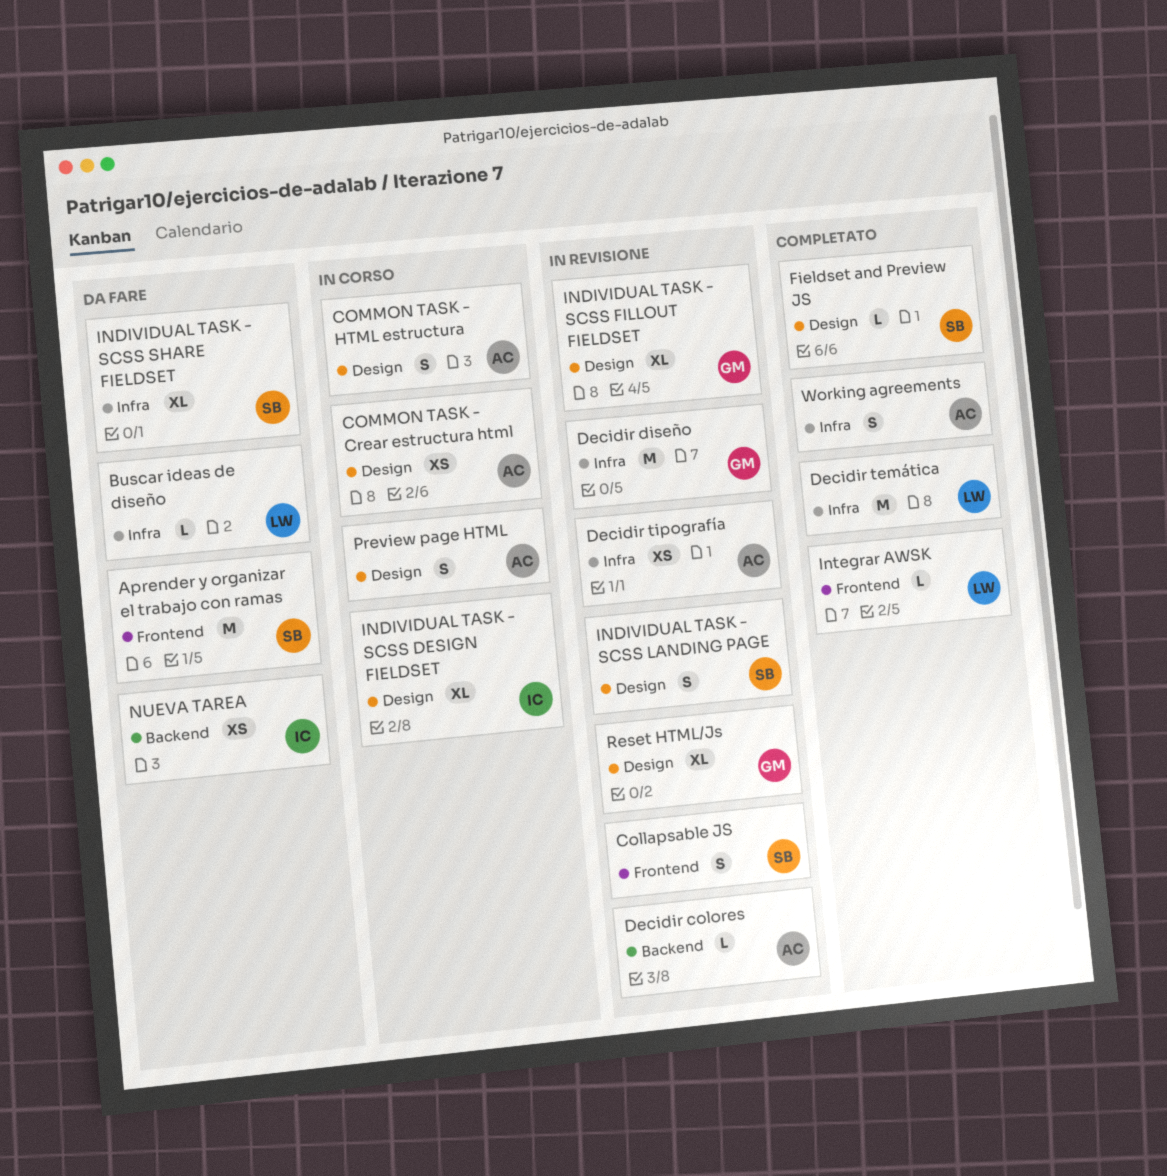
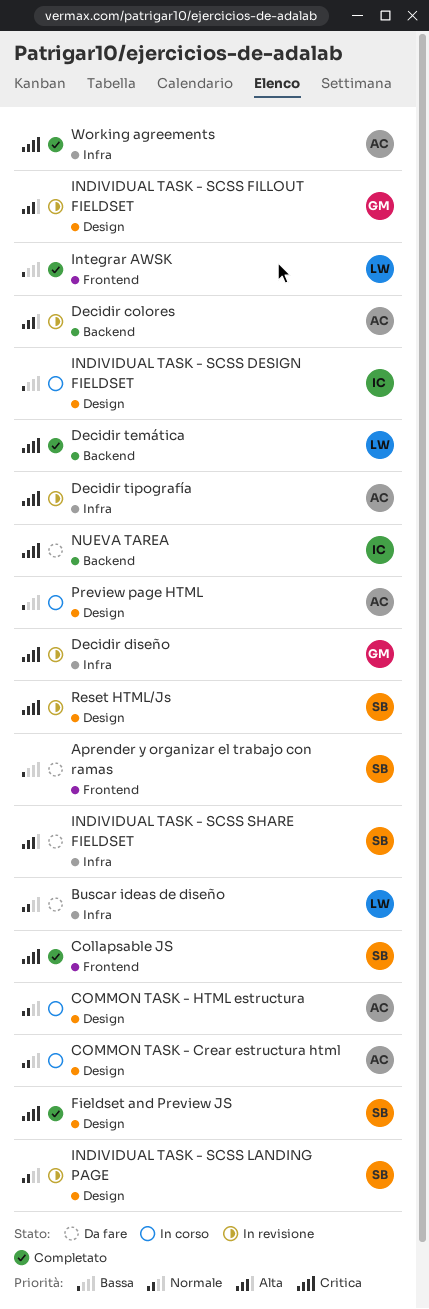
Collapsable JS, status: In revisione -> Completato
Decidir temática, label: Infra -> Backend
Reset HTML/Js, owner: GM -> SB

